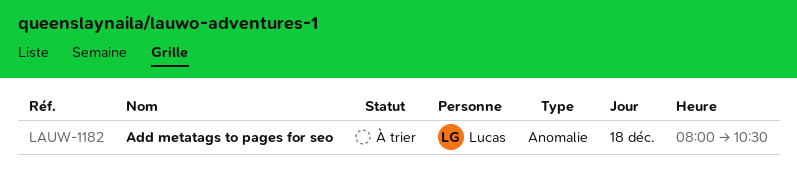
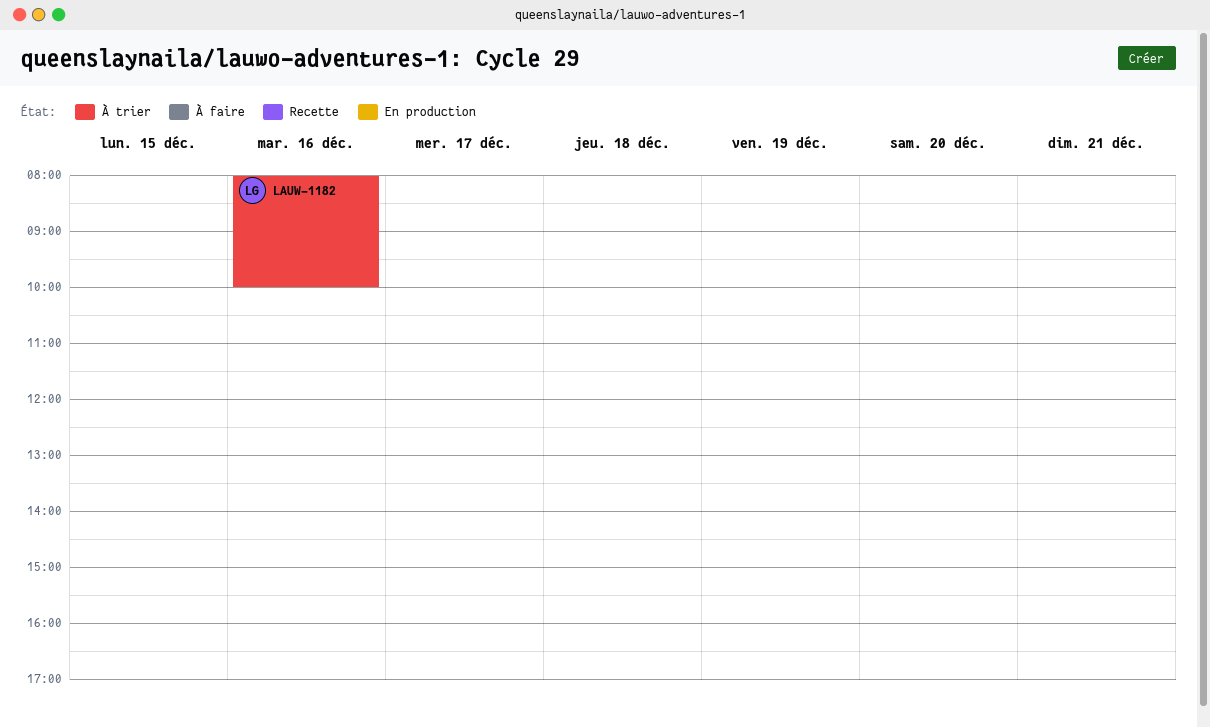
LAUW-1182, day: Dec 18 -> Dec 16
LAUW-1182, ends: 10:30 -> 10:00

